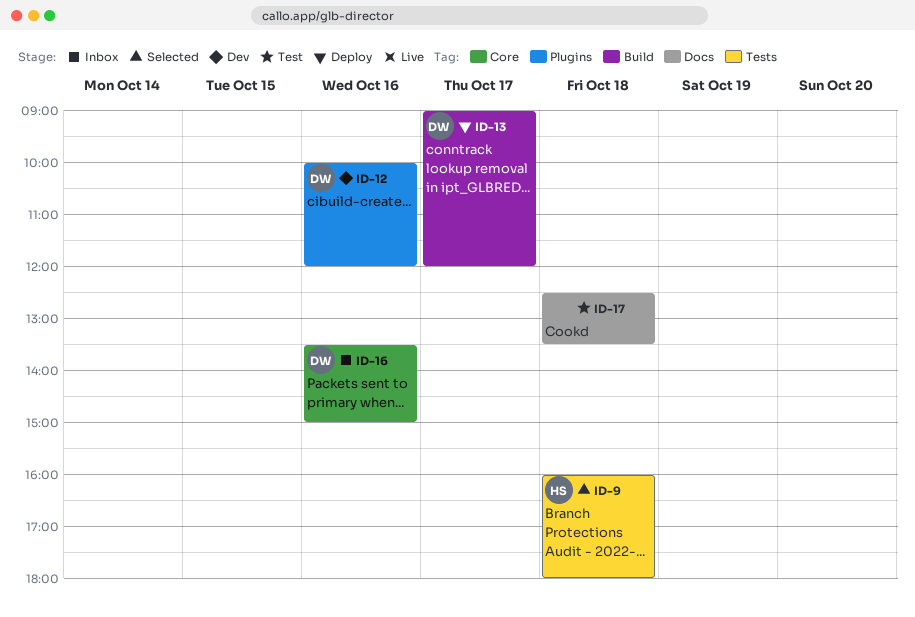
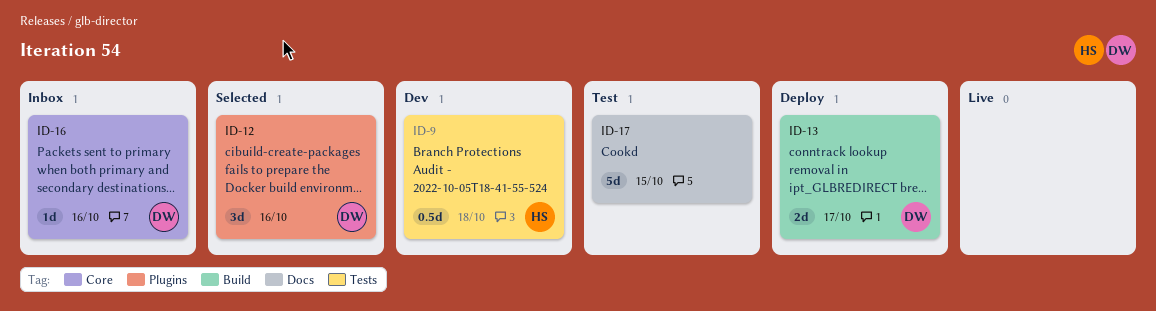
ID-9, status: Selected -> Dev
ID-12, status: Dev -> Selected
ID-17, day: Oct 18 -> Oct 15

